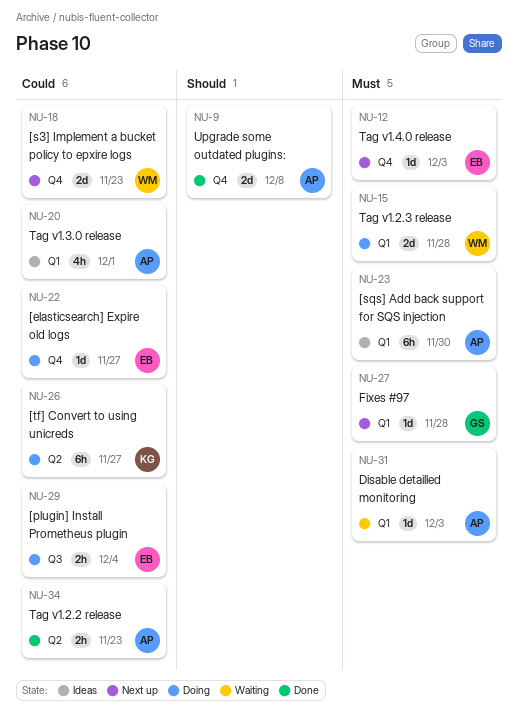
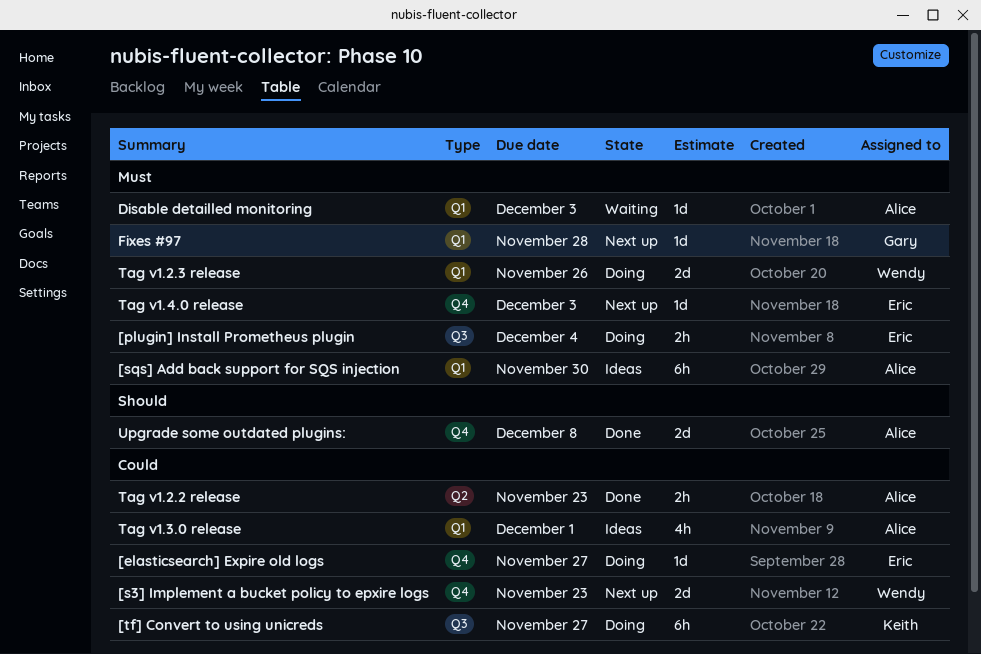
[plugin] Install Prometheus plugin, priority: Could -> Must
[tf] Convert to using unicreds, label: Q2 -> Q3
Tag v1.2.3 release, due: Nov 28 -> Nov 26

